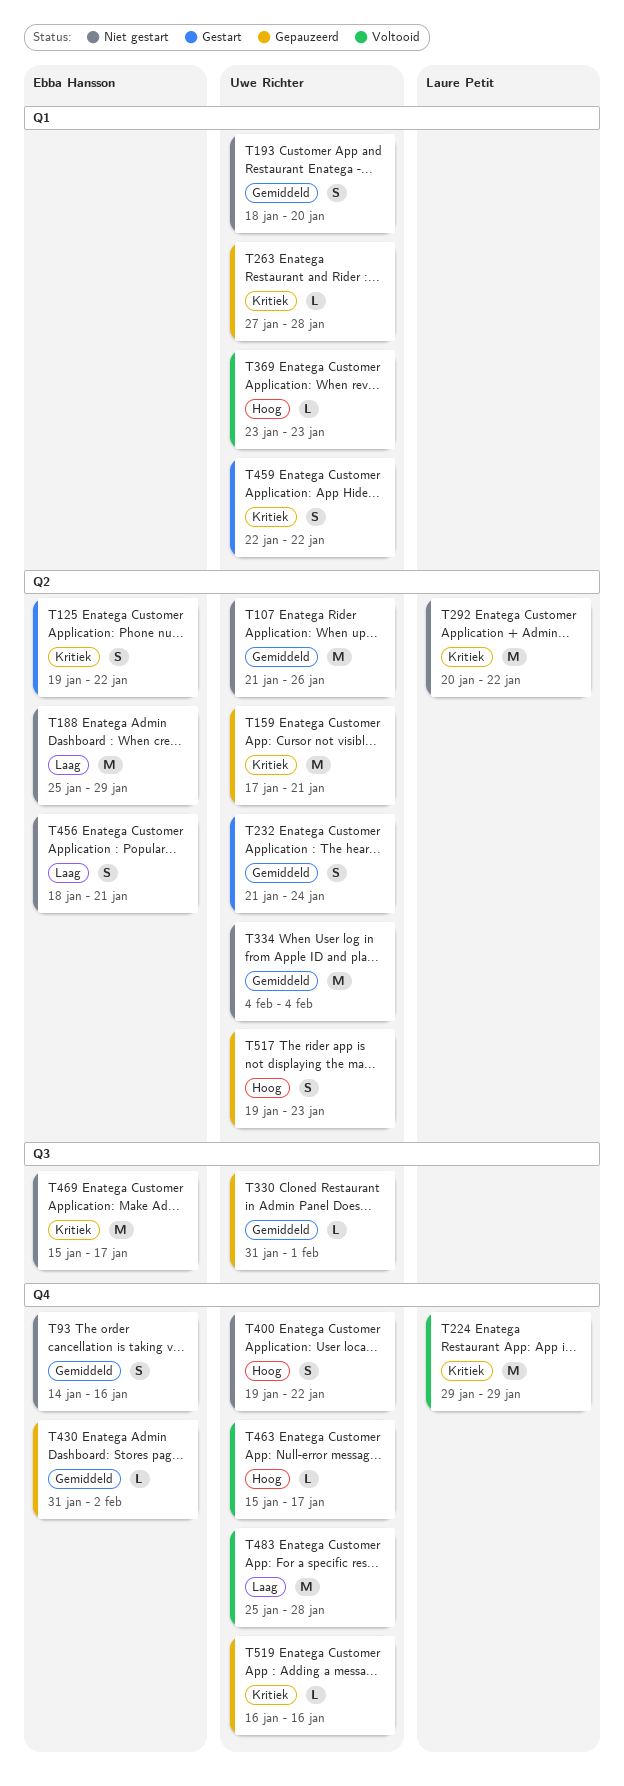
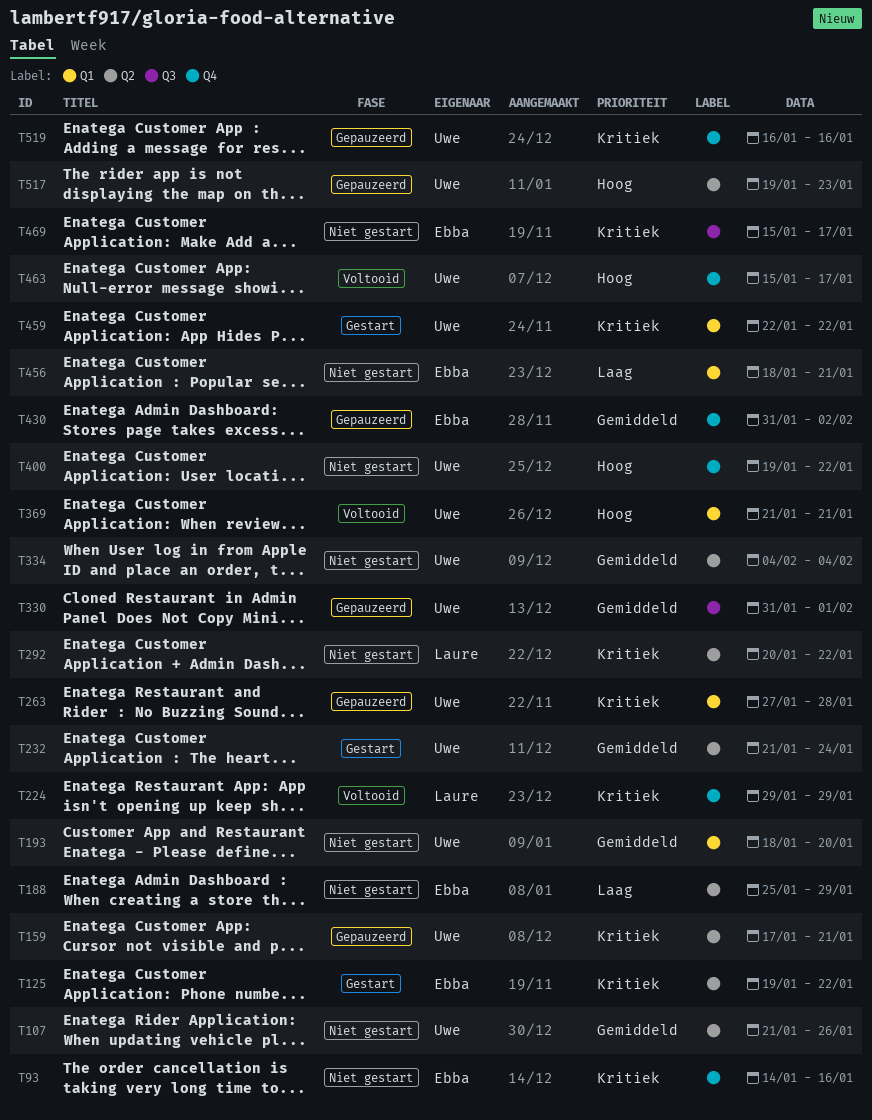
T93, priority: Gemiddeld -> Kritiek
T369, start: Jan 23 -> Jan 21
T369, due: Jan 23 -> Jan 21
T456, label: Q2 -> Q1
T483: present -> none

